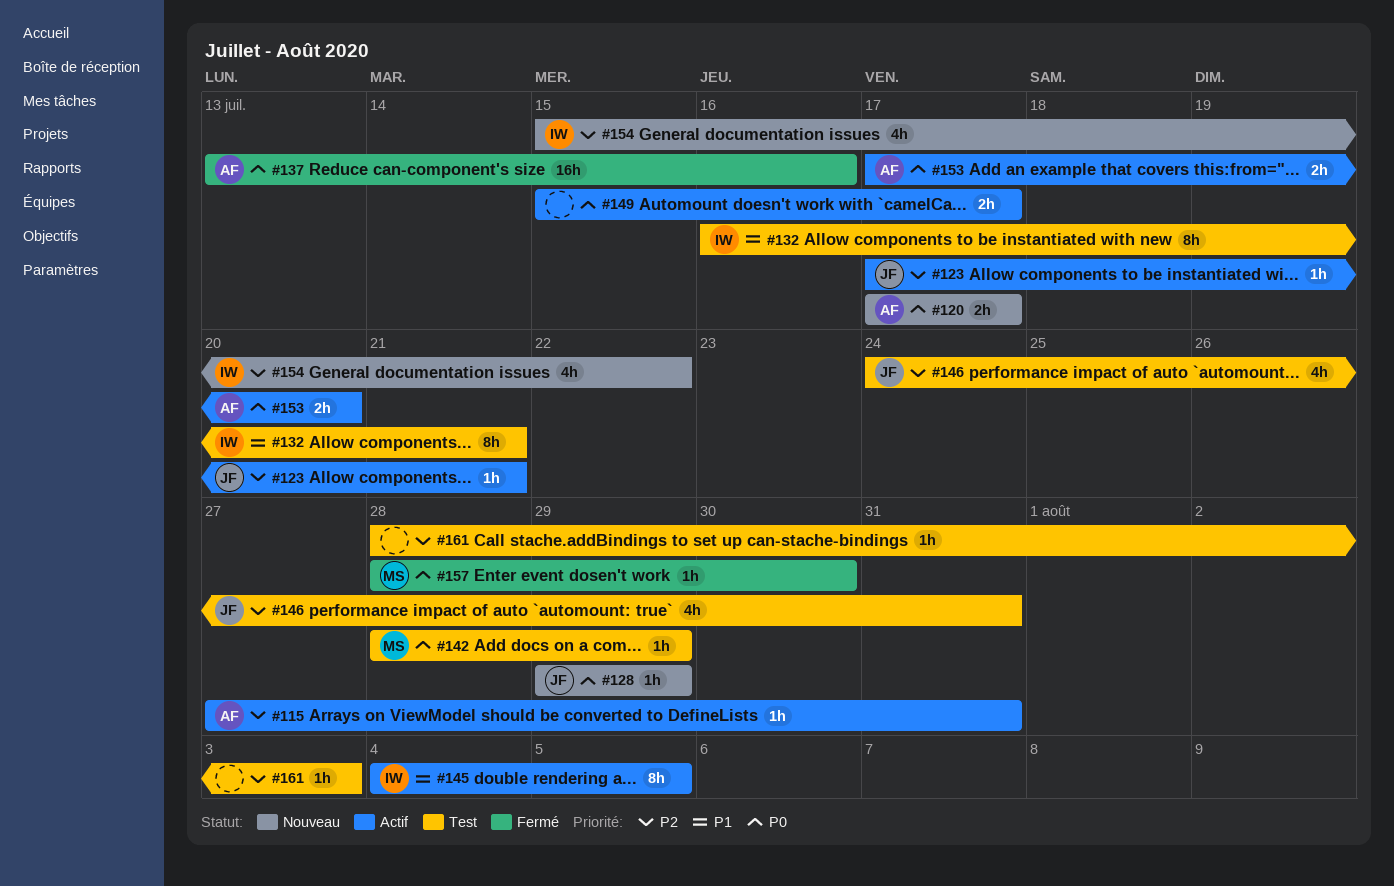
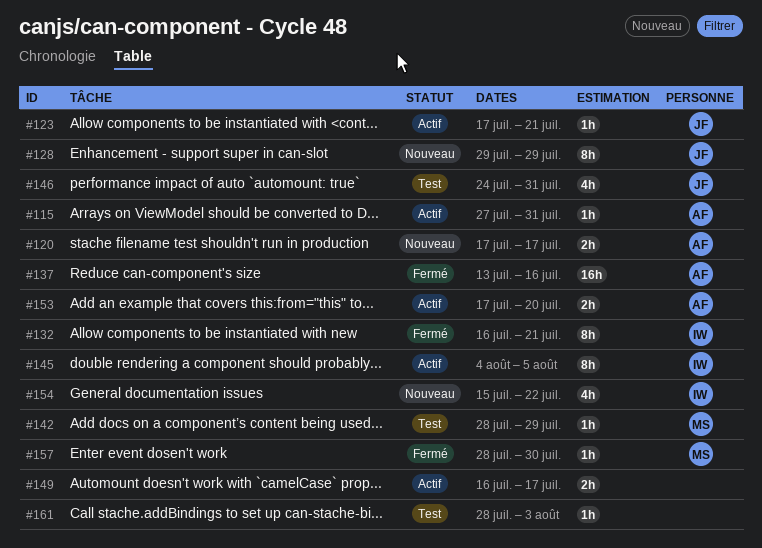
#128, estimate: 1h -> 8h
#132, status: Test -> Fermé
#149, start: Jul 15 -> Jul 16

